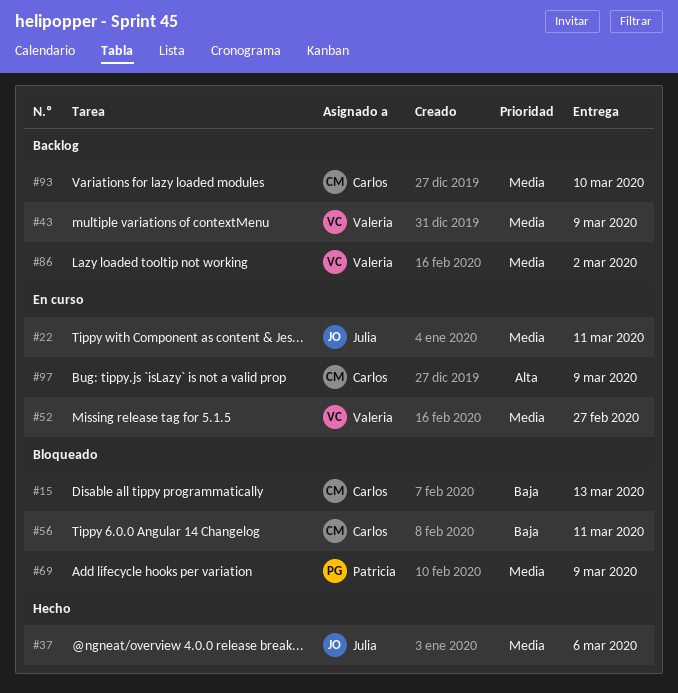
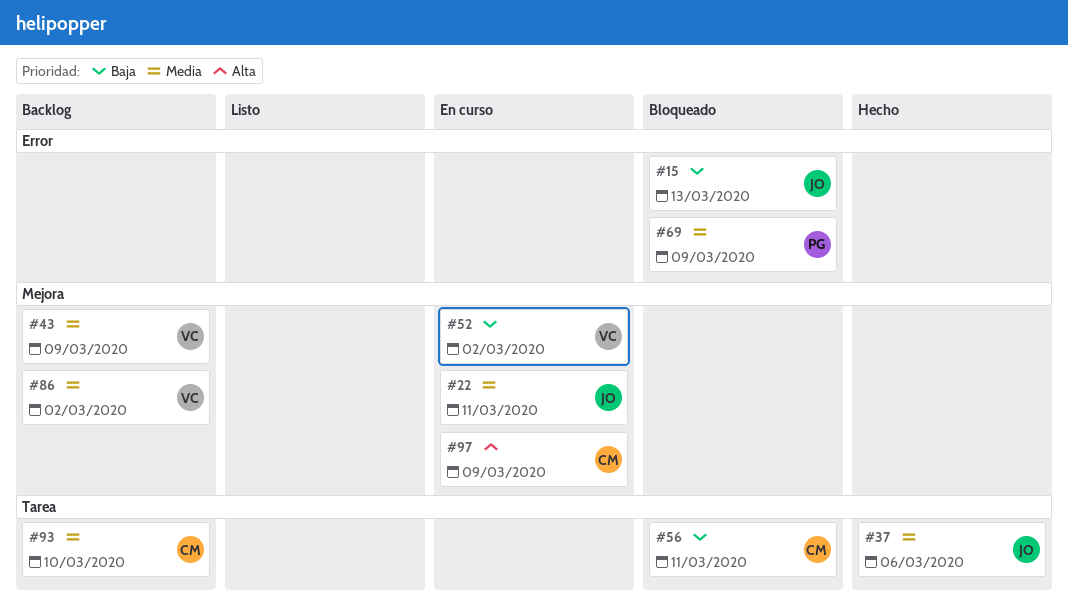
#15, owner: Carlos -> Julia
#52, priority: Media -> Baja
#52, due: Feb 27 -> Mar 2

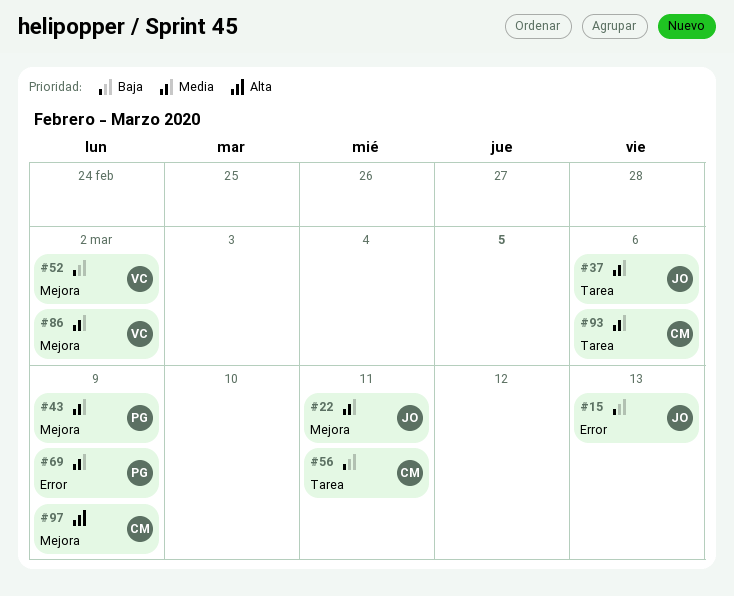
#43, owner: VC -> PG
#93, due: Mar 10 -> Mar 6

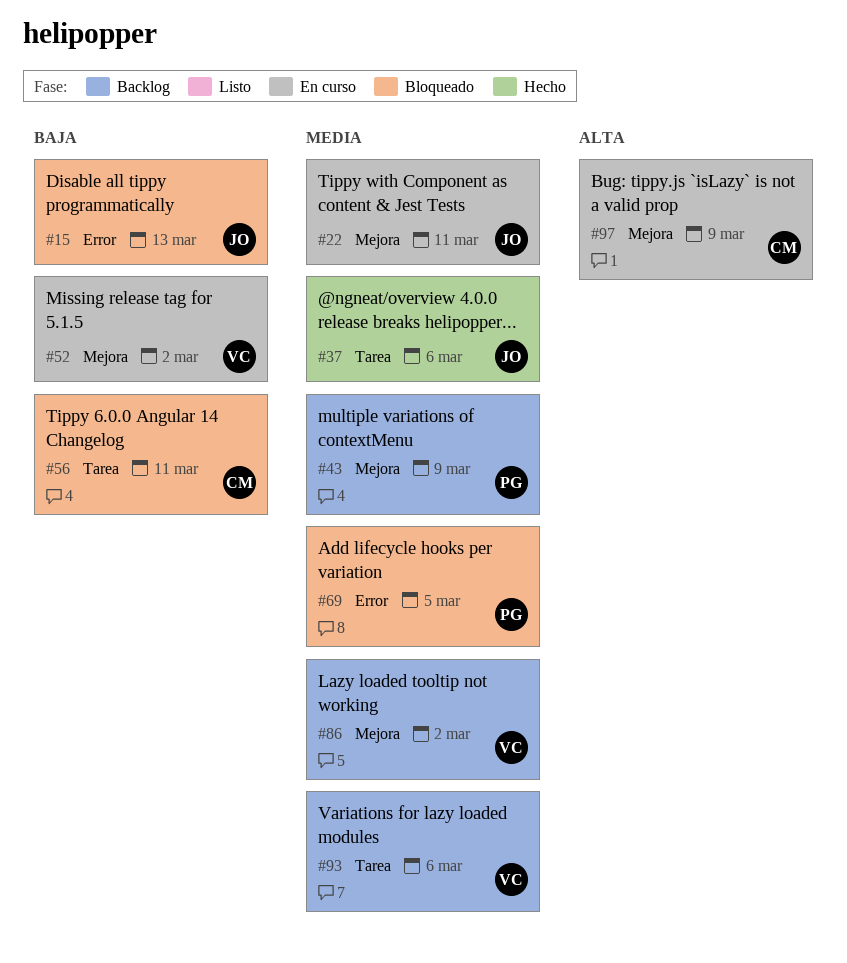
#69, due: Mar 9 -> Mar 5
#93, owner: CM -> VC

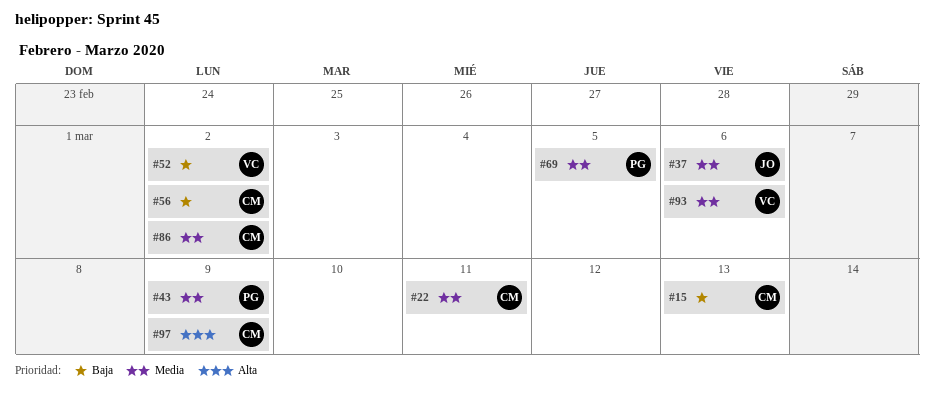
#15, owner: JO -> CM
#22, owner: JO -> CM
#56, due: Mar 11 -> Mar 2
#86, owner: VC -> CM

